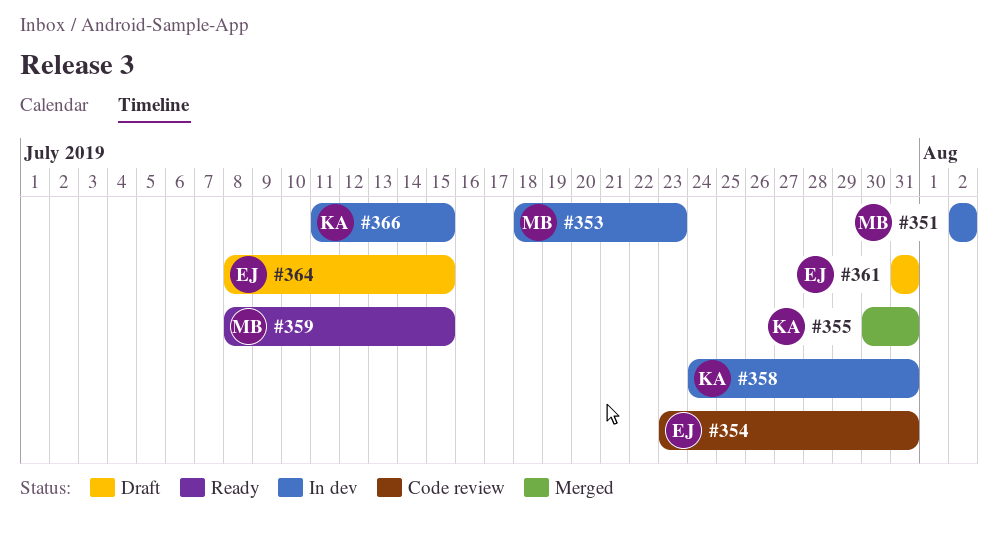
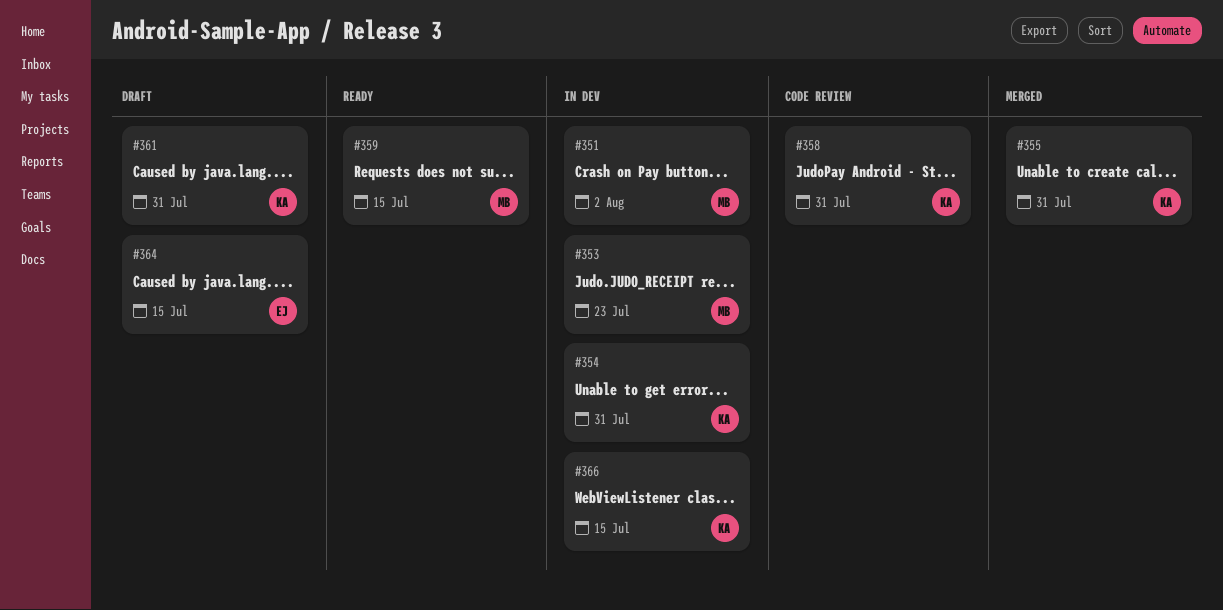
#354, status: Code review -> In dev
#354, owner: EJ -> KA
#358, status: In dev -> Code review
#361, owner: EJ -> KA

